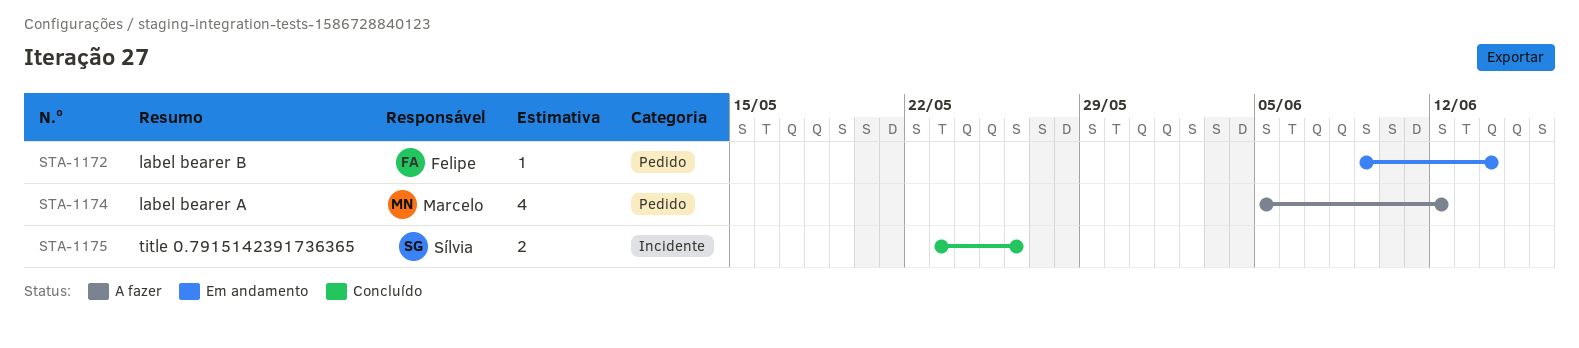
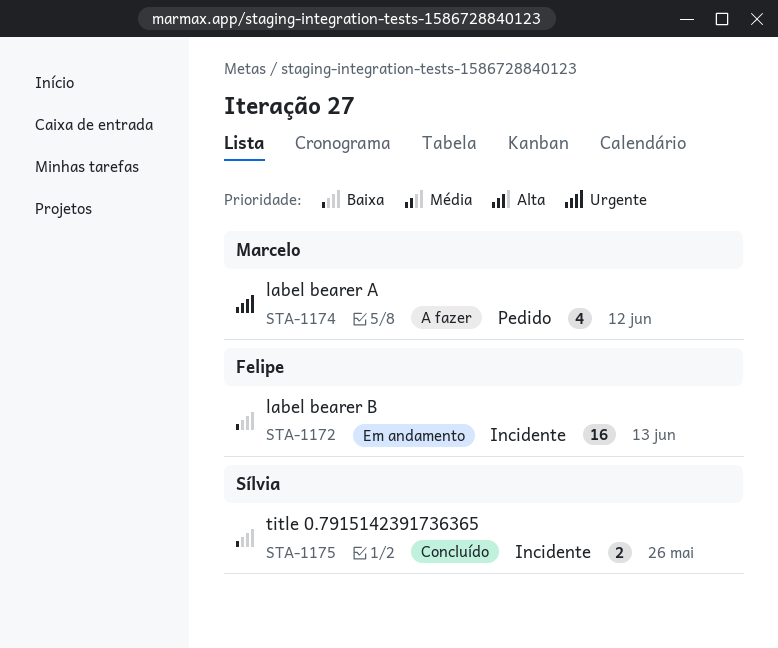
STA-1172, label: Pedido -> Incidente
STA-1172, estimate: 1 -> 16
STA-1172, due: Jun 14 -> Jun 13

